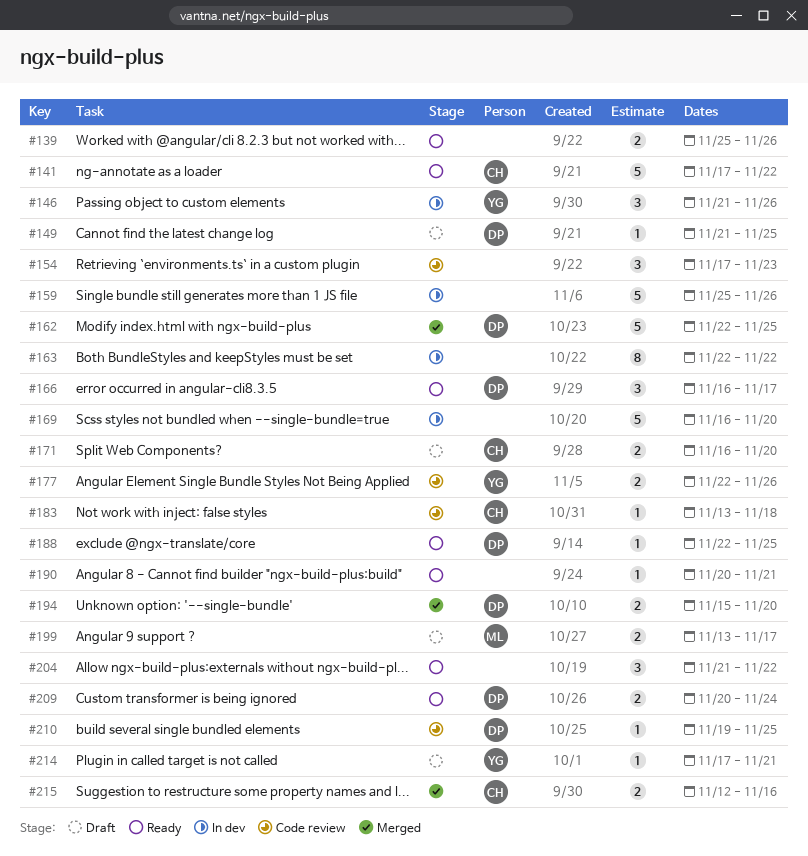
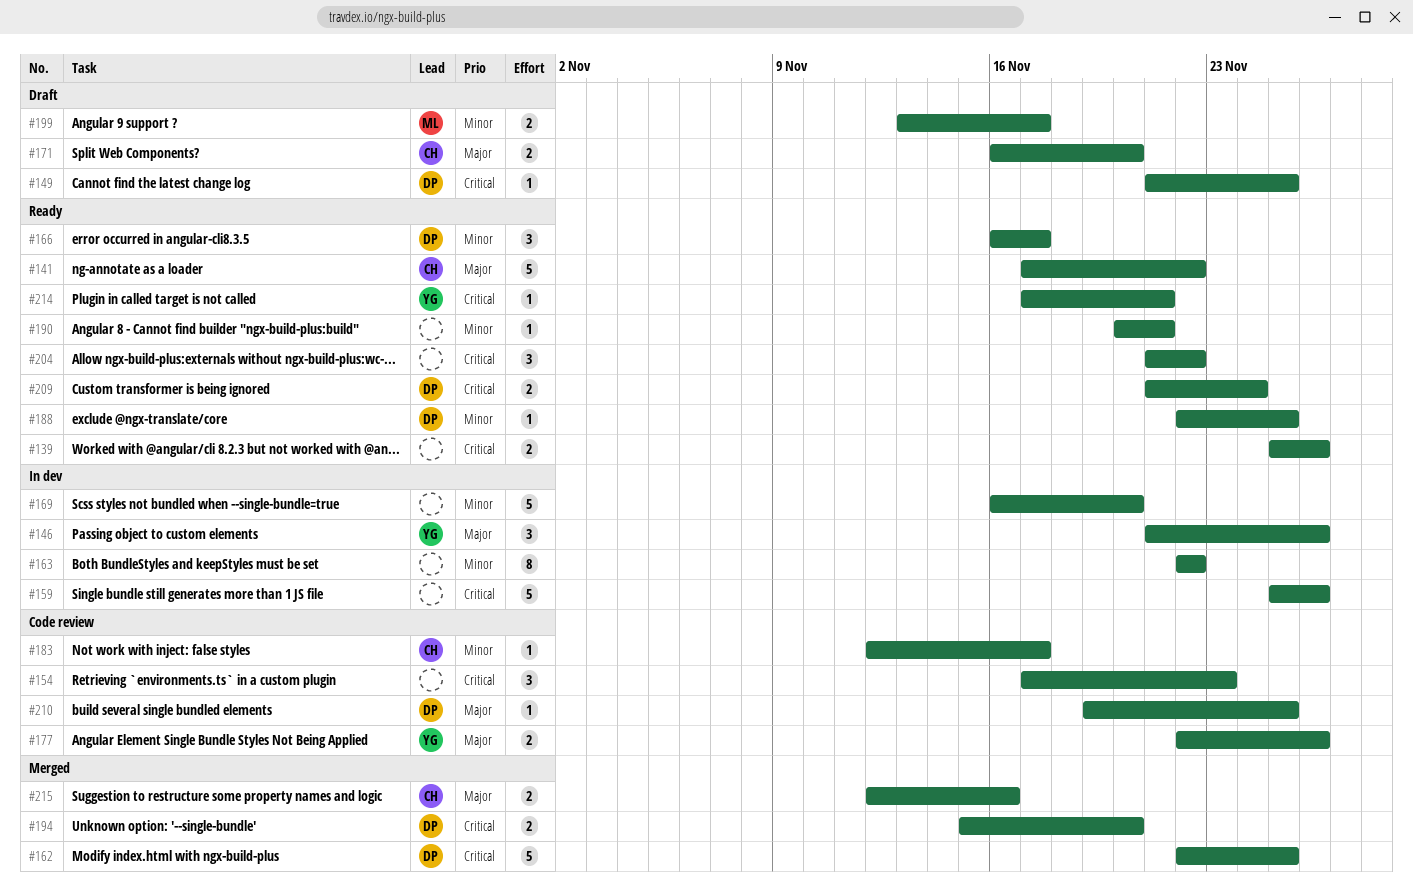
#183, start: Nov 13 -> Nov 12
#183, due: Nov 18 -> Nov 17
#209, start: Nov 20 -> Nov 21
#214, status: Draft -> Ready

